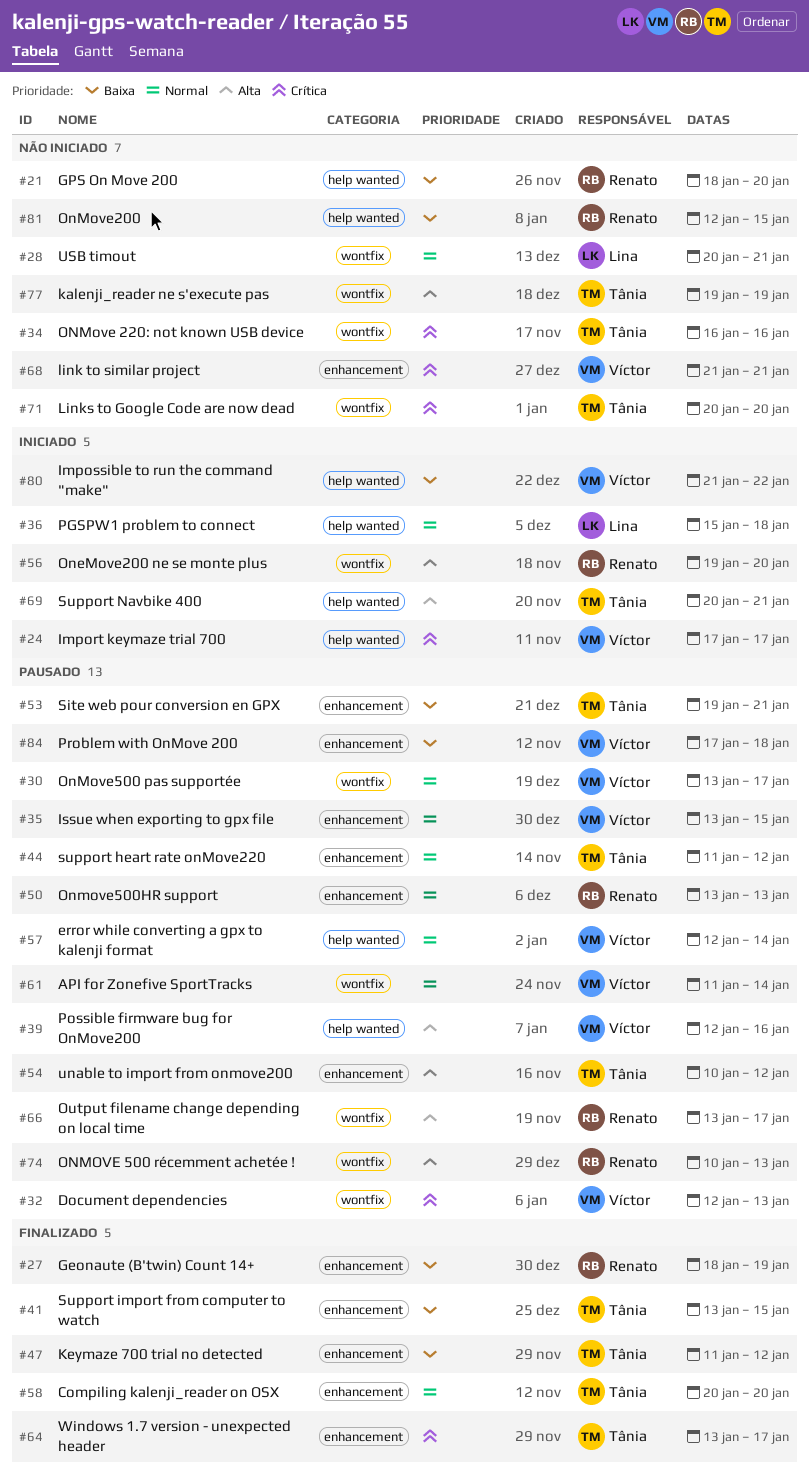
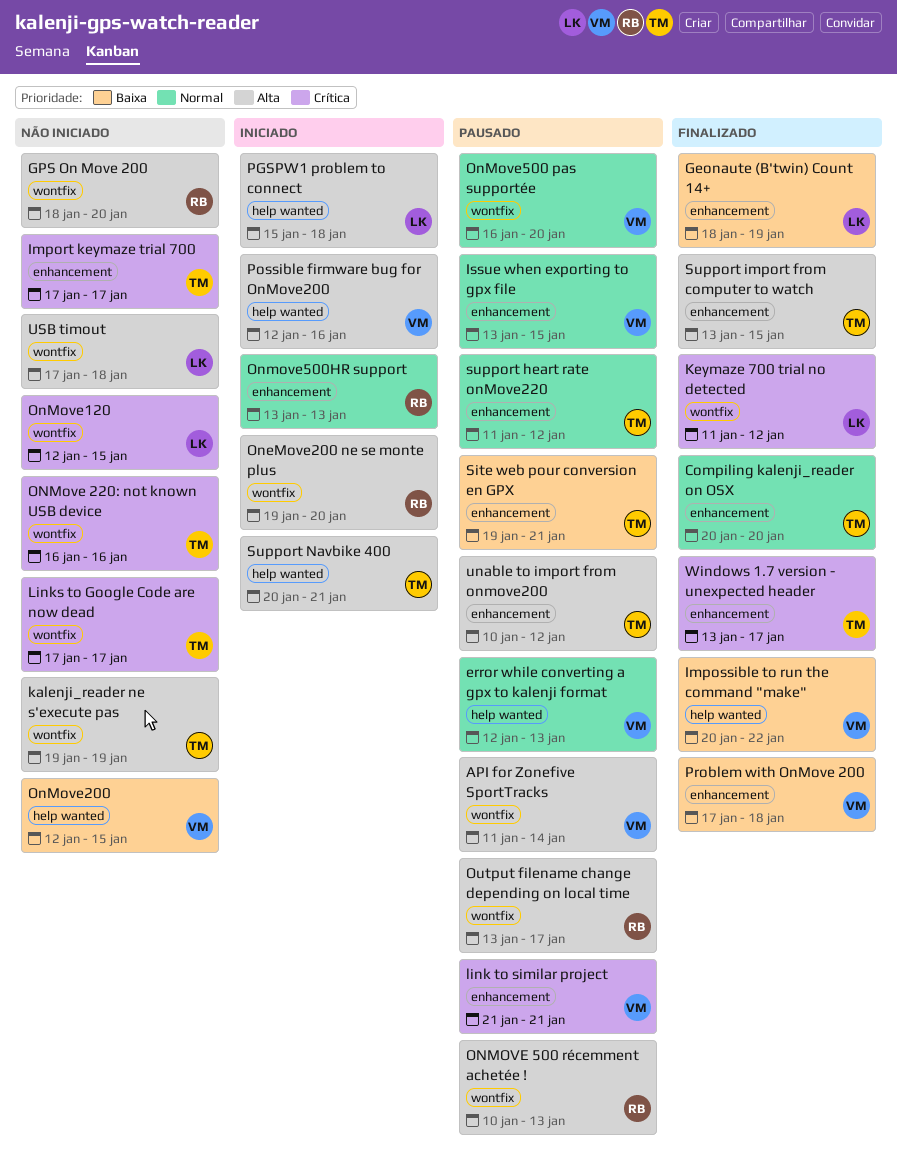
API for Zonefive SportTracks, priority: Normal -> Alta
Document dependencies: present -> none
error while converting a gpx to kalenji format, due: Jan 14 -> Jan 13
Geonaute (B'twin) Count 14+, owner: Renato -> Lina
GPS On Move 200, priority: Baixa -> Alta
GPS On Move 200, label: help wanted -> wontfix
Import keymaze trial 700, status: Iniciado -> Não iniciado
Import keymaze trial 700, owner: Víctor -> Tânia
Import keymaze trial 700, label: help wanted -> enhancement
Impossible to run the command "make", status: Iniciado -> Finalizado
Impossible to run the command "make", start: Jan 21 -> Jan 20
Keymaze 700 trial no detected, owner: Tânia -> Lina
Keymaze 700 trial no detected, priority: Baixa -> Crítica
Keymaze 700 trial no detected, label: enhancement -> wontfix
link to similar project, status: Não iniciado -> Pausado
Links to Google Code are now dead, start: Jan 20 -> Jan 17
Links to Google Code are now dead, due: Jan 20 -> Jan 17
OnMove120: none -> present
OnMove200, owner: Renato -> Víctor
OnMove500 pas supportée, start: Jan 13 -> Jan 16
OnMove500 pas supportée, due: Jan 17 -> Jan 20
Onmove500HR support, status: Pausado -> Iniciado
PGSPW1 problem to connect, priority: Normal -> Alta
Possible firmware bug for OnMove200, status: Pausado -> Iniciado
Problem with OnMove 200, status: Pausado -> Finalizado
Support import from computer to watch, priority: Baixa -> Alta
USB timout, priority: Normal -> Alta
USB timout, start: Jan 20 -> Jan 17
USB timout, due: Jan 21 -> Jan 18

